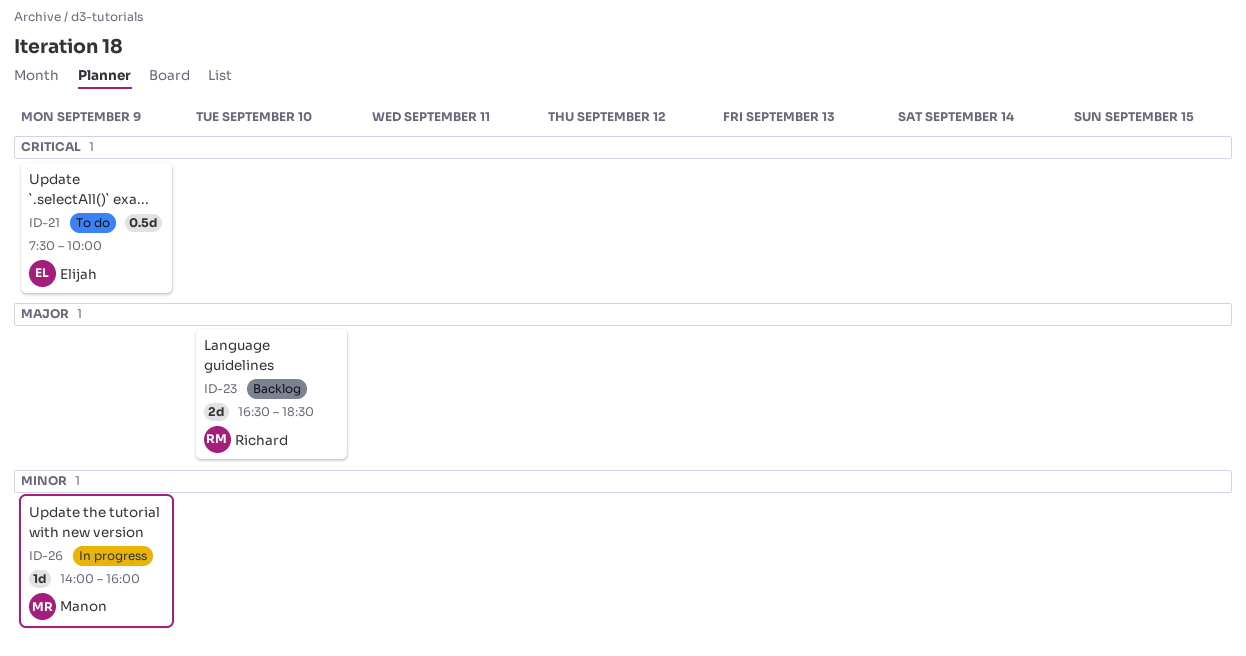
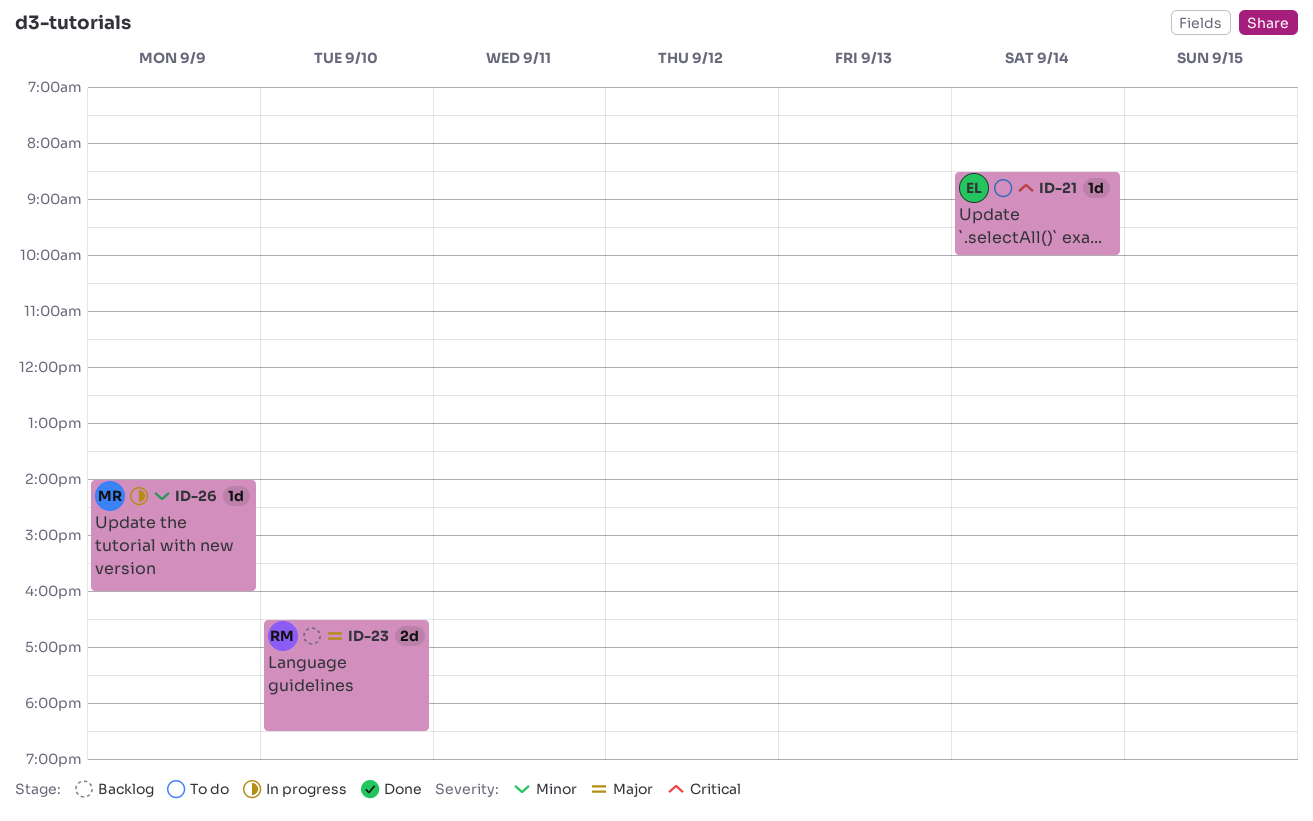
ID-21, estimate: 0.5d -> 1d
ID-21, day: Sep 9 -> Sep 14
ID-21, begins: 07:30 -> 08:30

